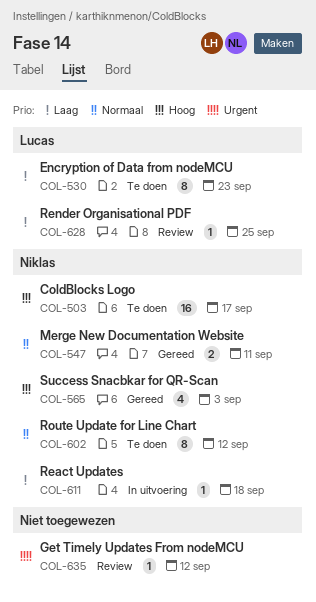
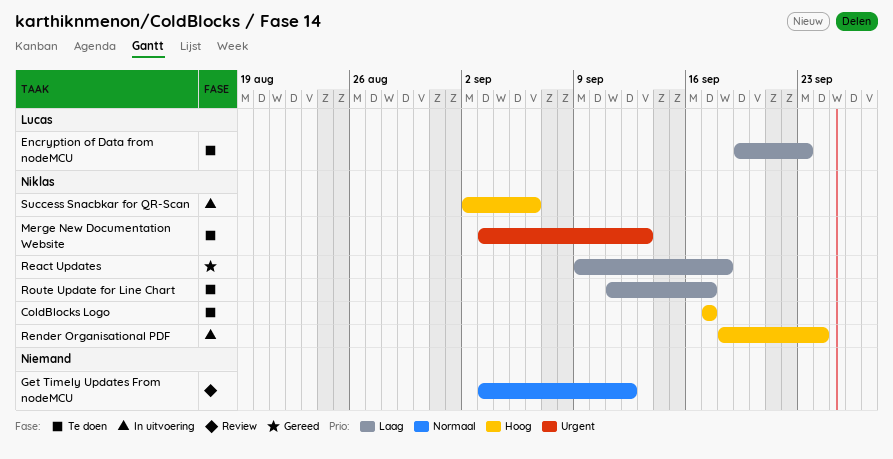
Get Timely Updates From nodeMCU, priority: Urgent -> Normaal
Merge New Documentation Website, status: Gereed -> Te doen
Merge New Documentation Website, priority: Normaal -> Urgent
Merge New Documentation Website, due: Sep 11 -> Sep 13
React Updates, status: In uitvoering -> Gereed
Render Organisational PDF, status: Review -> In uitvoering
Render Organisational PDF, owner: Lucas -> Niklas
Render Organisational PDF, priority: Laag -> Hoog
Render Organisational PDF, due: Sep 25 -> Sep 24
Route Update for Line Chart, priority: Normaal -> Laag
Route Update for Line Chart, due: Sep 12 -> Sep 17
Success Snacbkar for QR-Scan, status: Gereed -> In uitvoering
Success Snacbkar for QR-Scan, due: Sep 3 -> Sep 6

